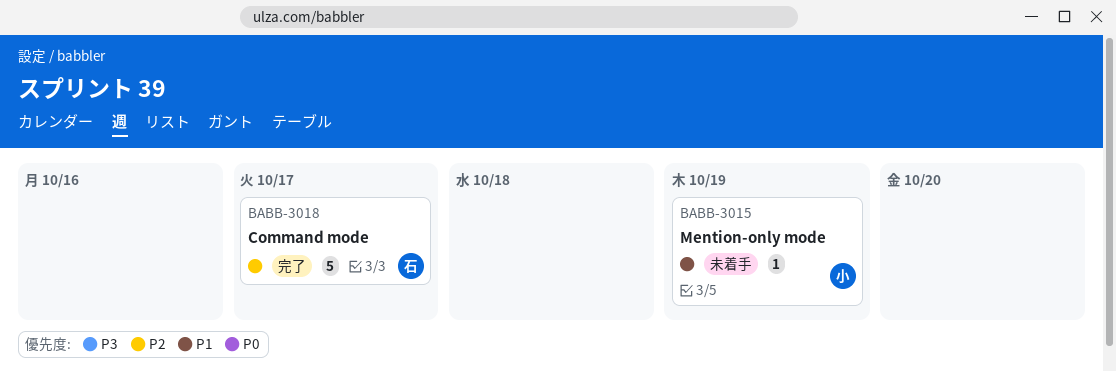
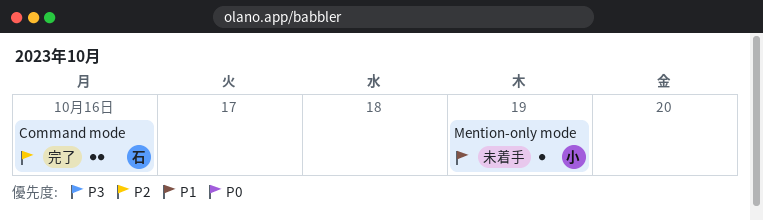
Command mode, estimate: 5 -> 2
Command mode, due: Oct 17 -> Oct 16

